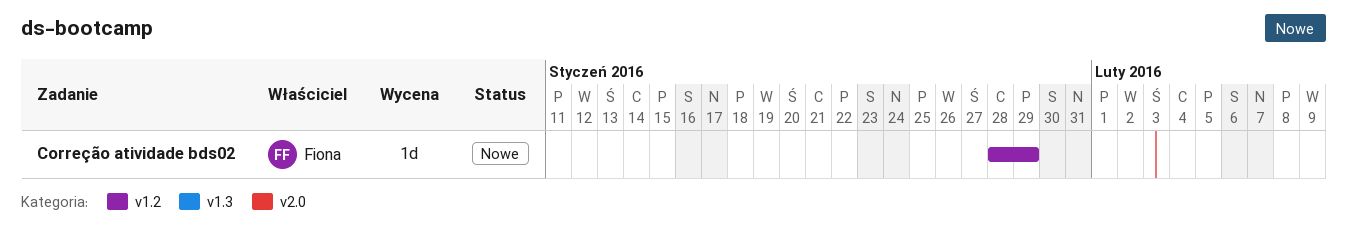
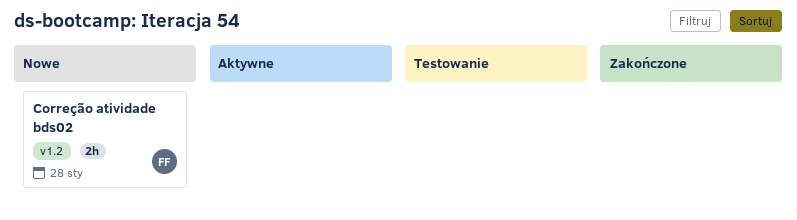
Correção atividade bds02, estimate: 1d -> 2h
Correção atividade bds02, due: Jan 29 -> Jan 28

